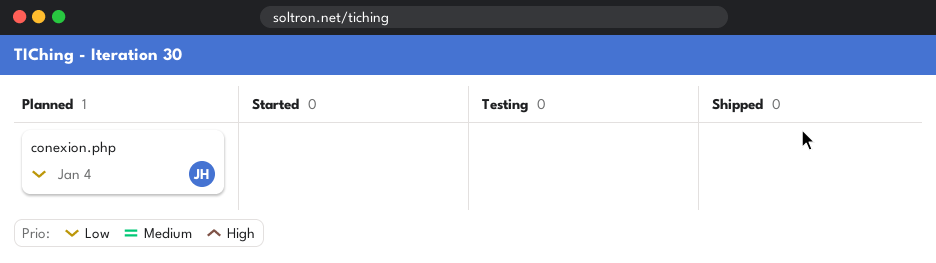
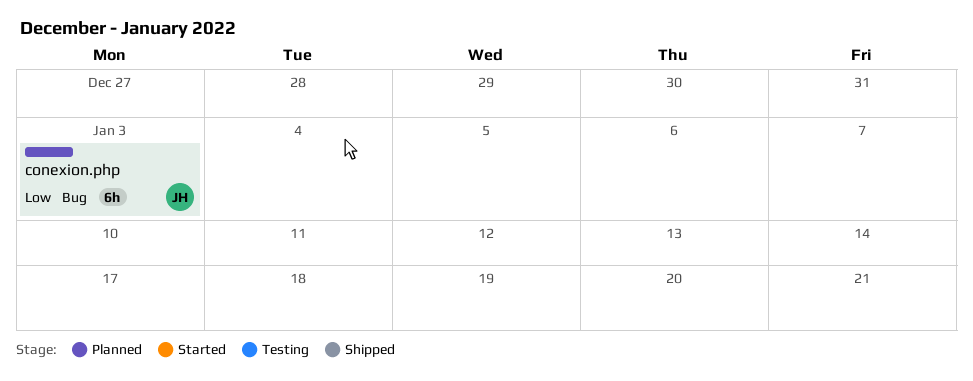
conexion.php, due: Jan 4 -> Jan 3

